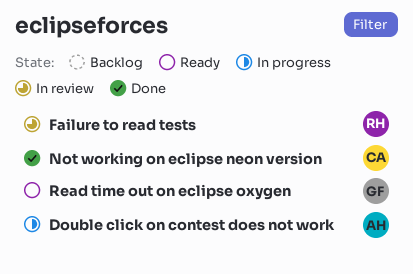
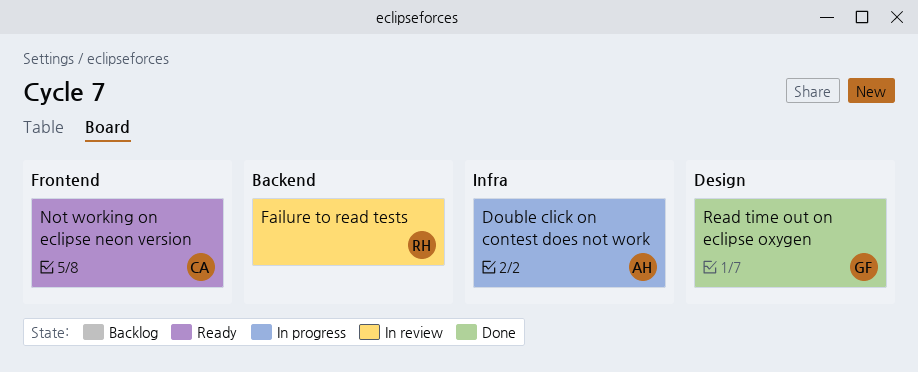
Not working on eclipse neon version, status: Done -> Ready
Read time out on eclipse oxygen, status: Ready -> Done

